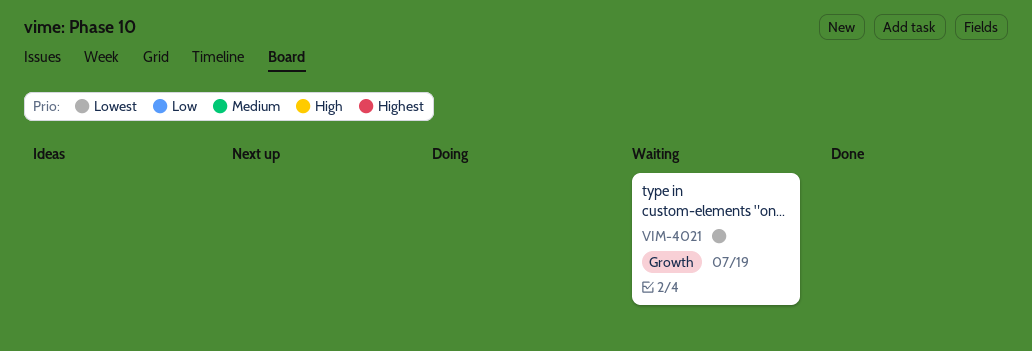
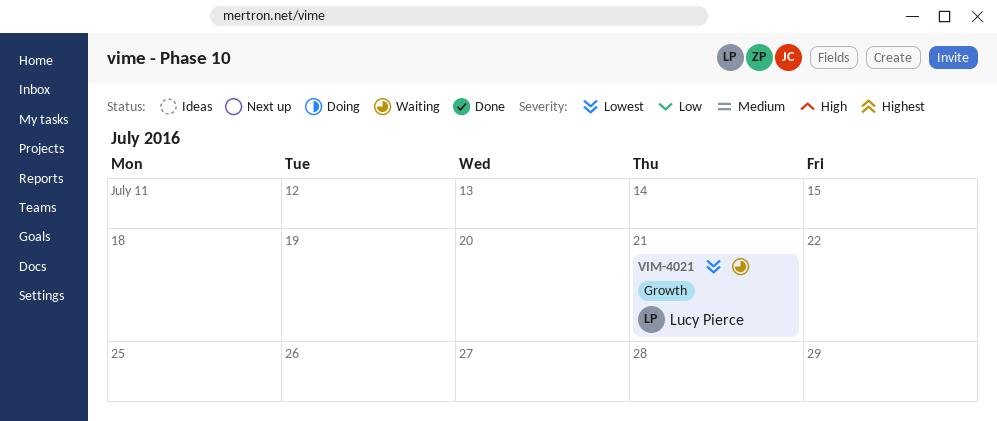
VIM-4021, due: Jul 19 -> Jul 21

